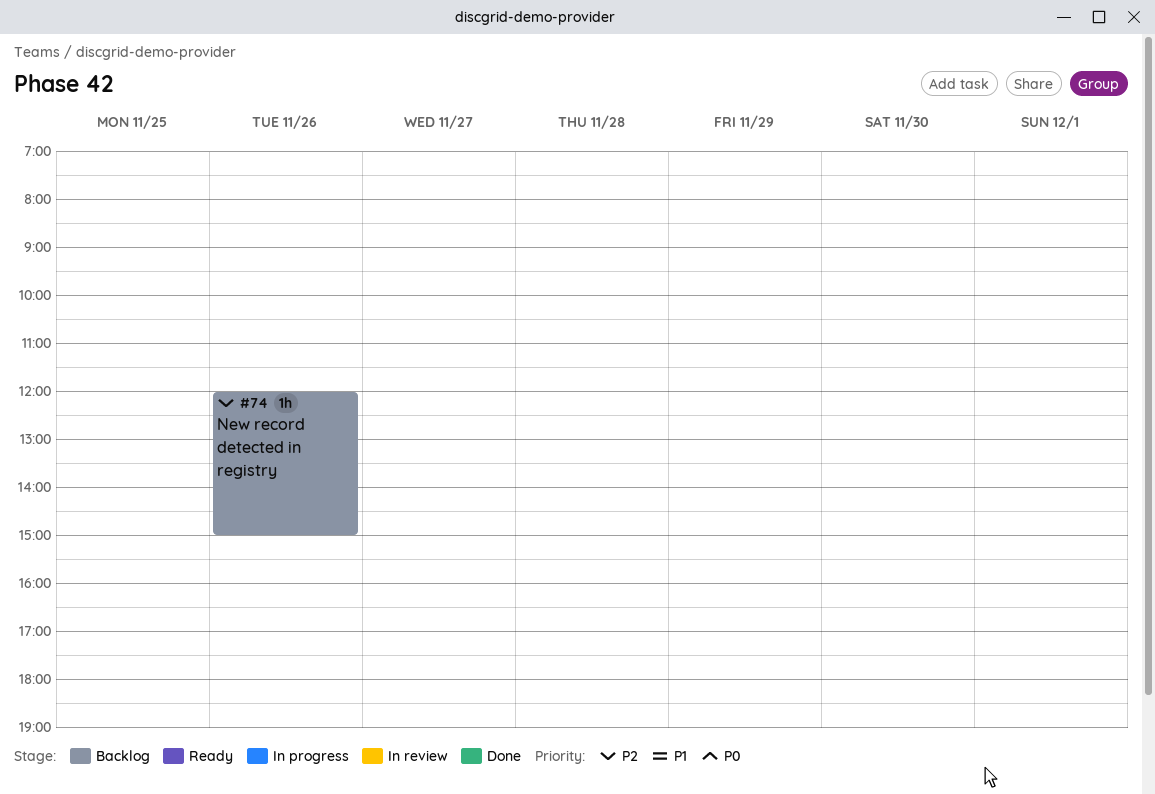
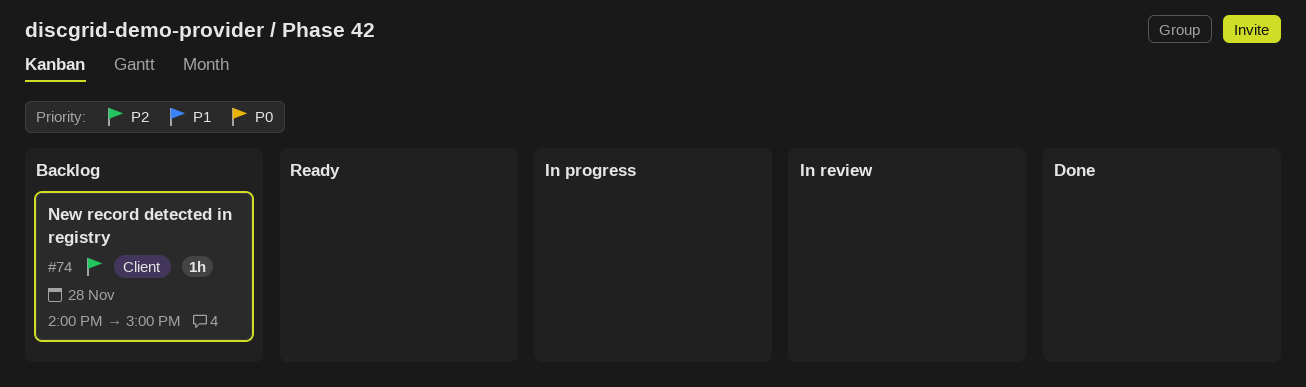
#74, day: Nov 26 -> Nov 28
#74, begins: 12:00 -> 14:00

